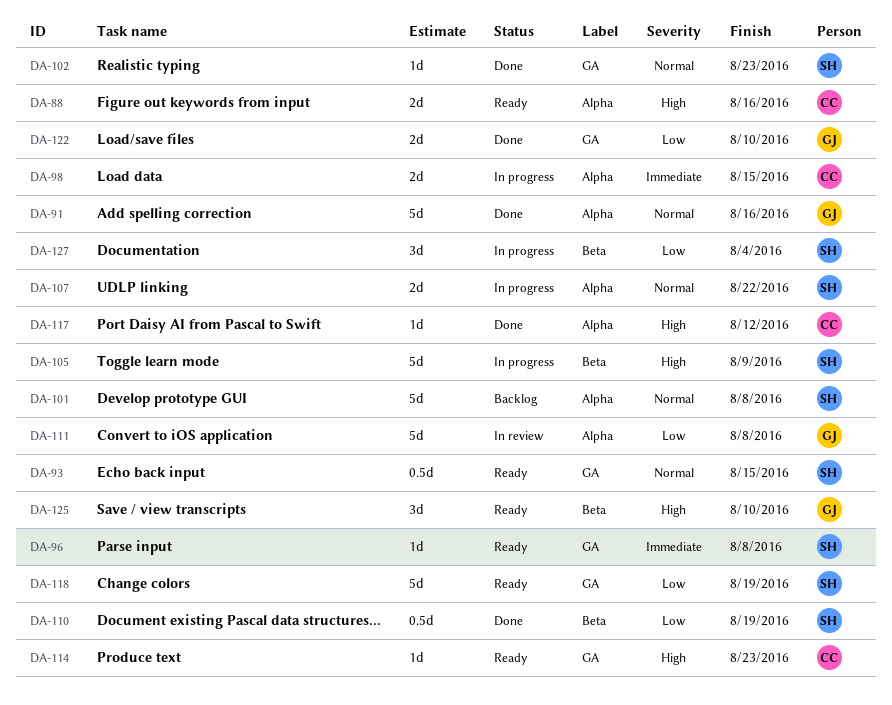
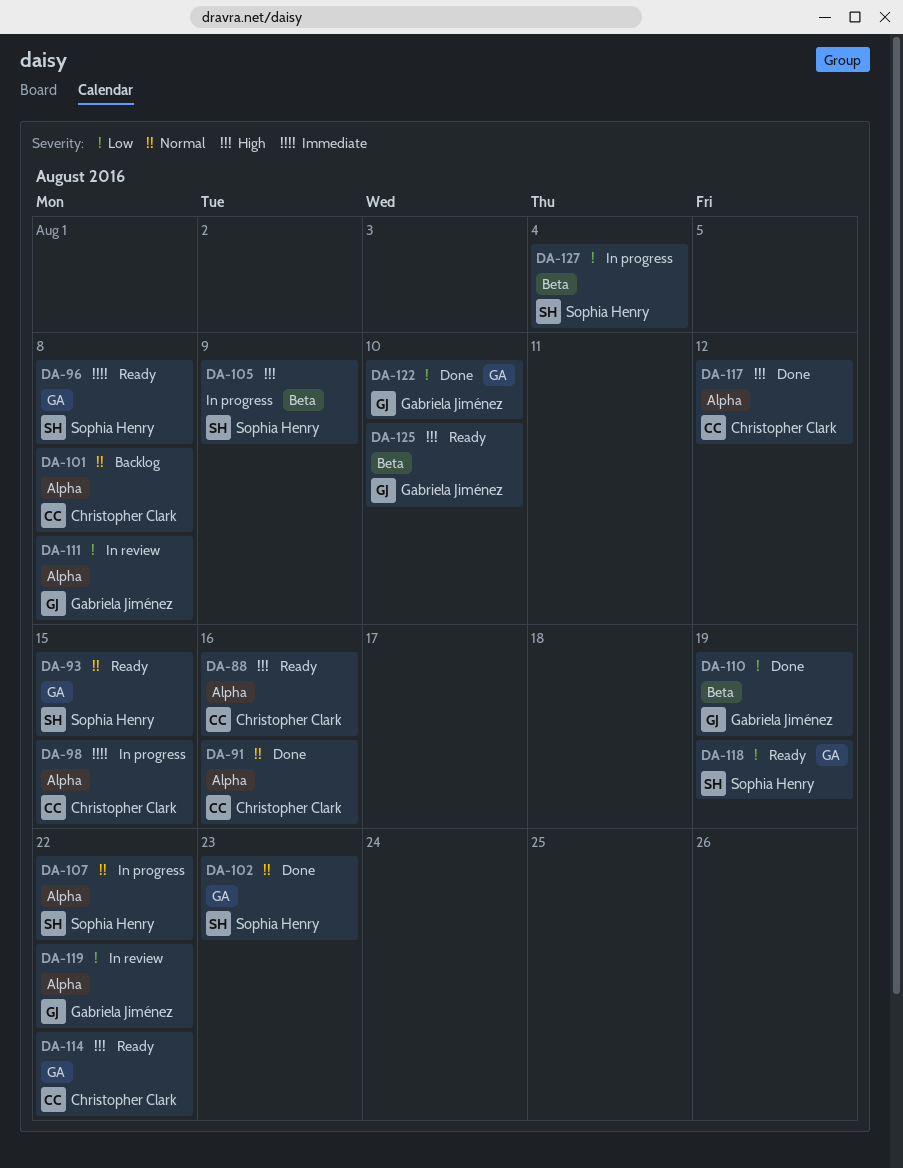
DA-91, owner: Gabriela Jiménez -> Christopher Clark
DA-101, owner: Sophia Henry -> Christopher Clark
DA-110, owner: Sophia Henry -> Gabriela Jiménez
DA-114, due: Aug 23 -> Aug 22
DA-119: none -> present

